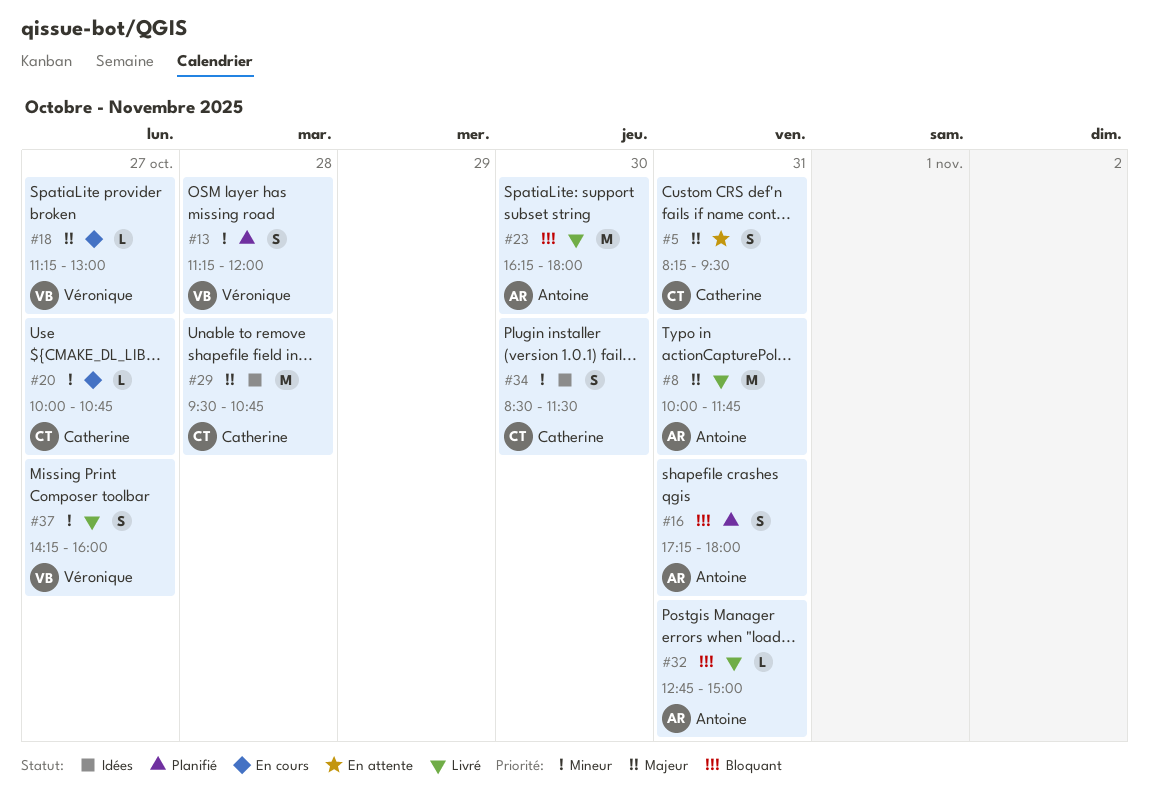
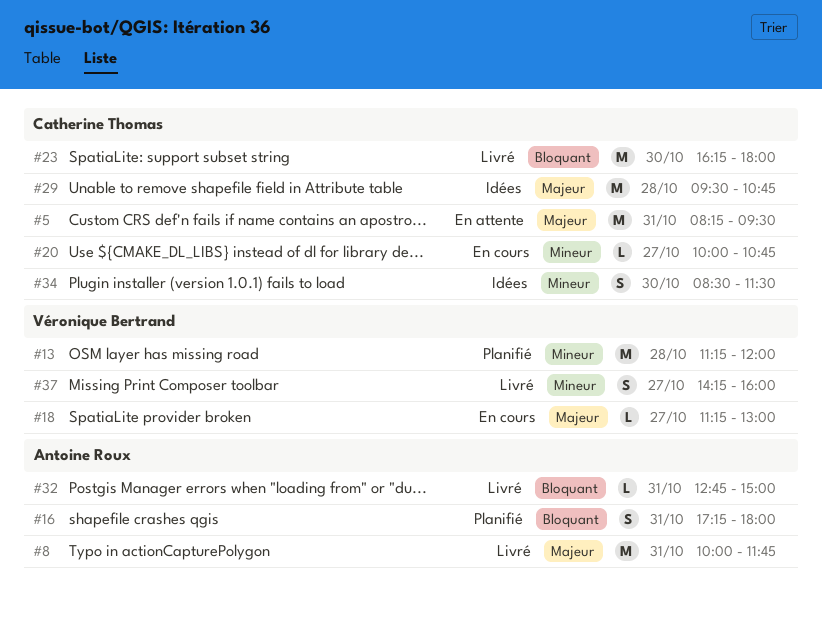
#5, estimate: S -> M
#13, estimate: S -> M
#23, owner: Antoine Roux -> Catherine Thomas

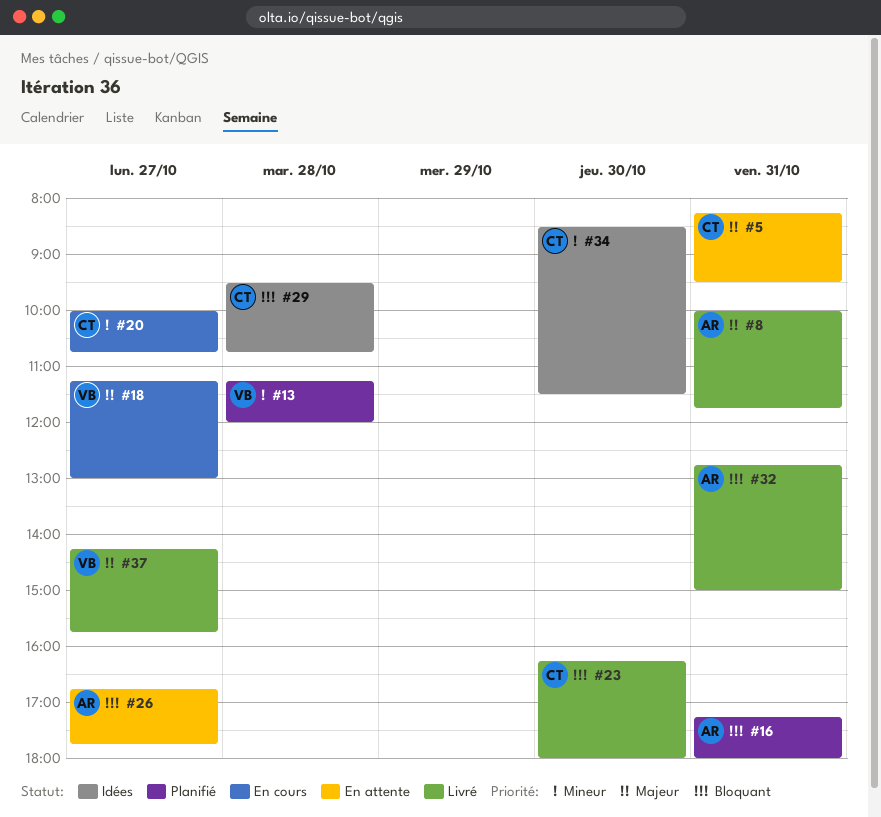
#26: none -> present
#29, priority: Majeur -> Bloquant
#37, priority: Mineur -> Majeur
#37, ends: 16:00 -> 15:45

